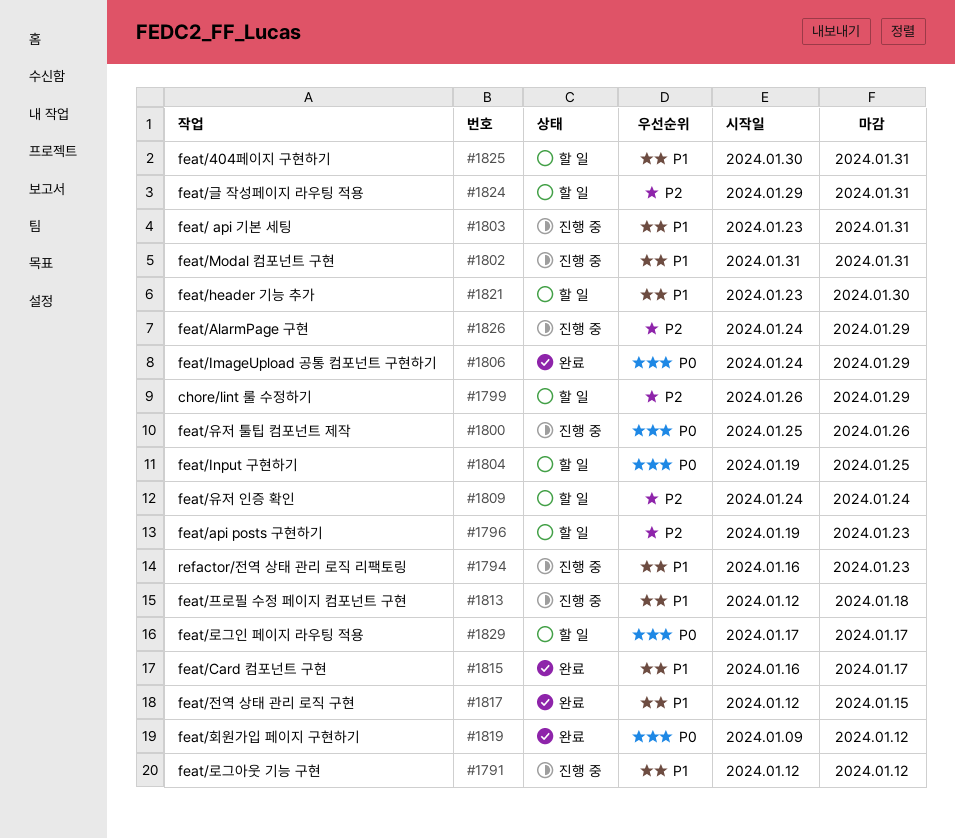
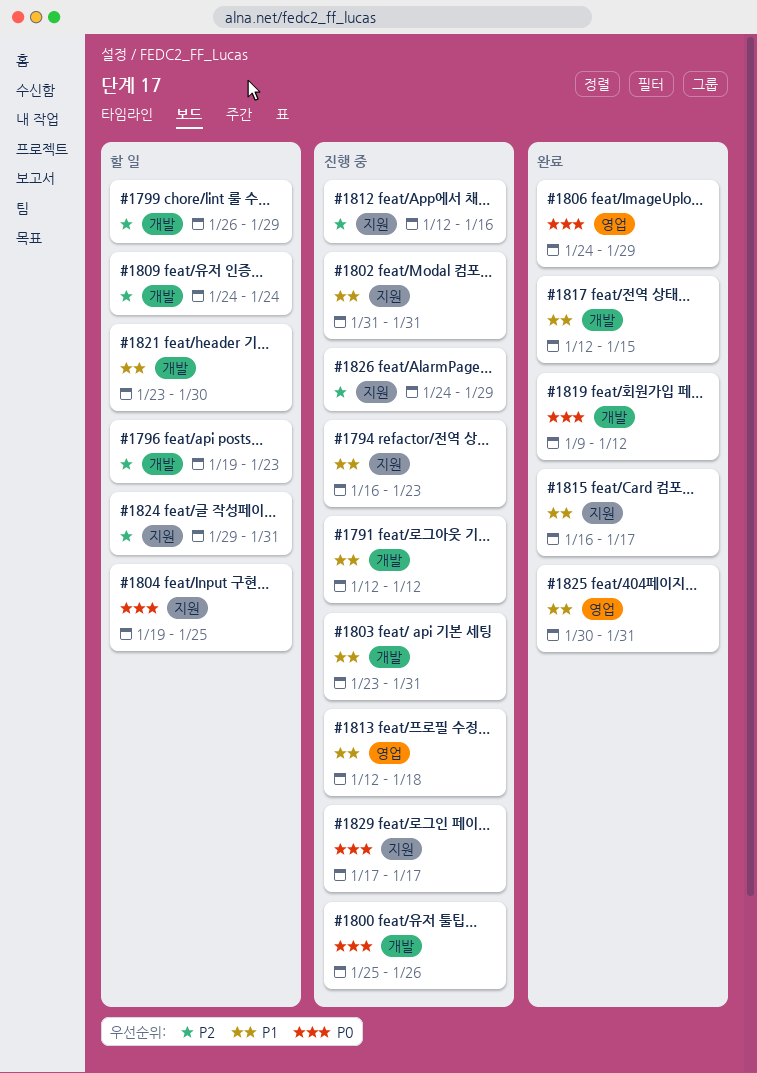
#1812: none -> present
#1825, status: 할 일 -> 완료
#1829, status: 할 일 -> 진행 중

